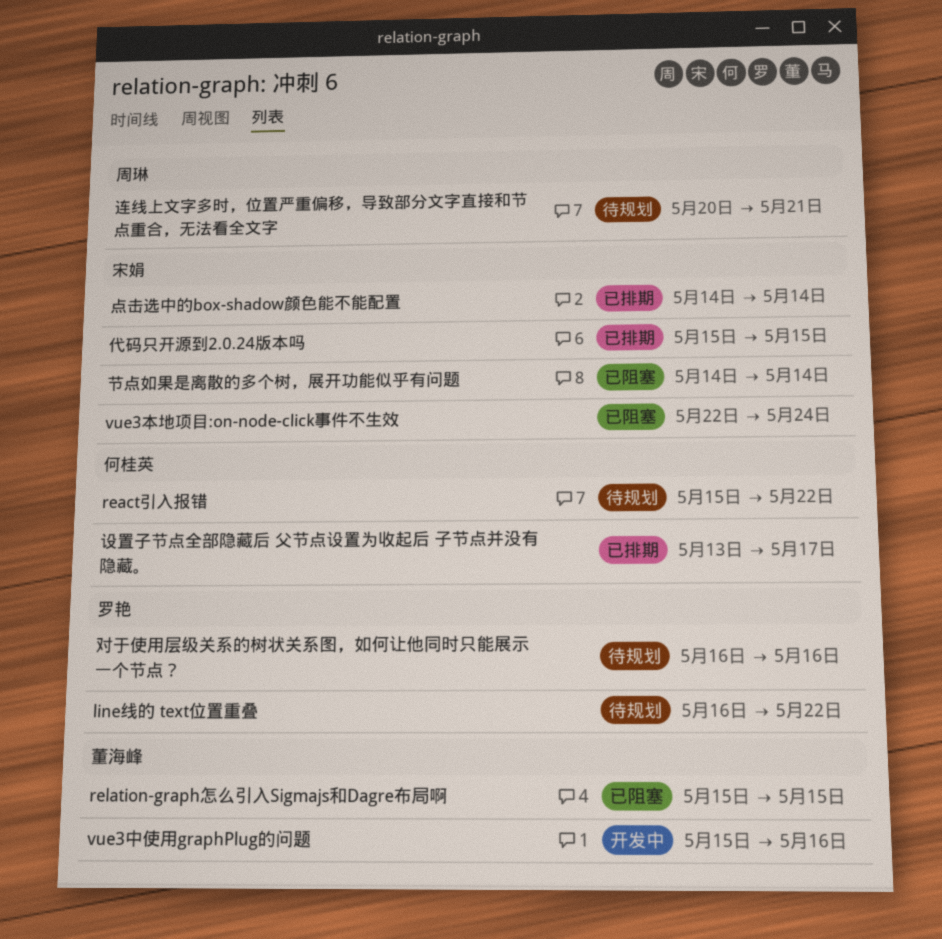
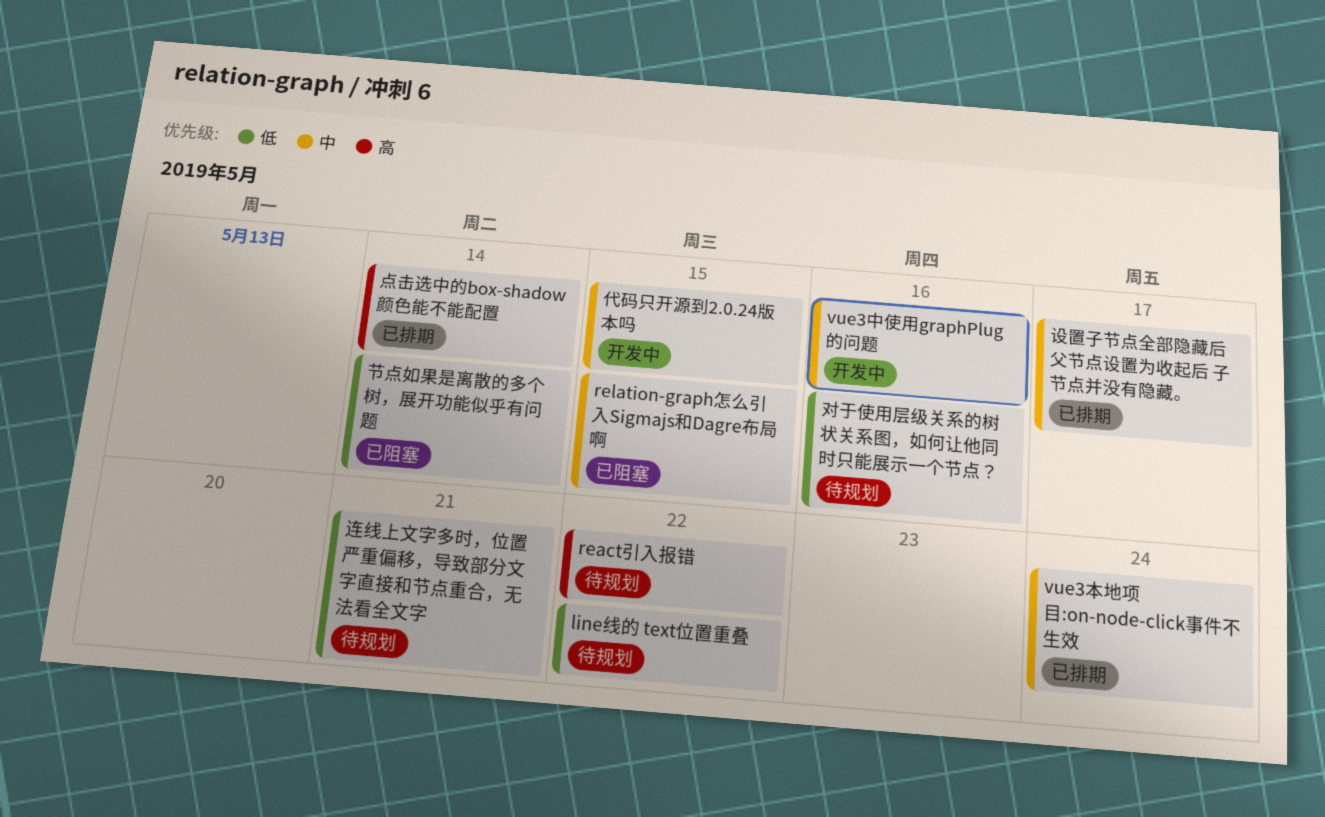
vue3本地项目:on-node-click事件不生效, status: 已阻塞 -> 已排期
代码只开源到2.0.24版本吗, status: 已排期 -> 开发中

